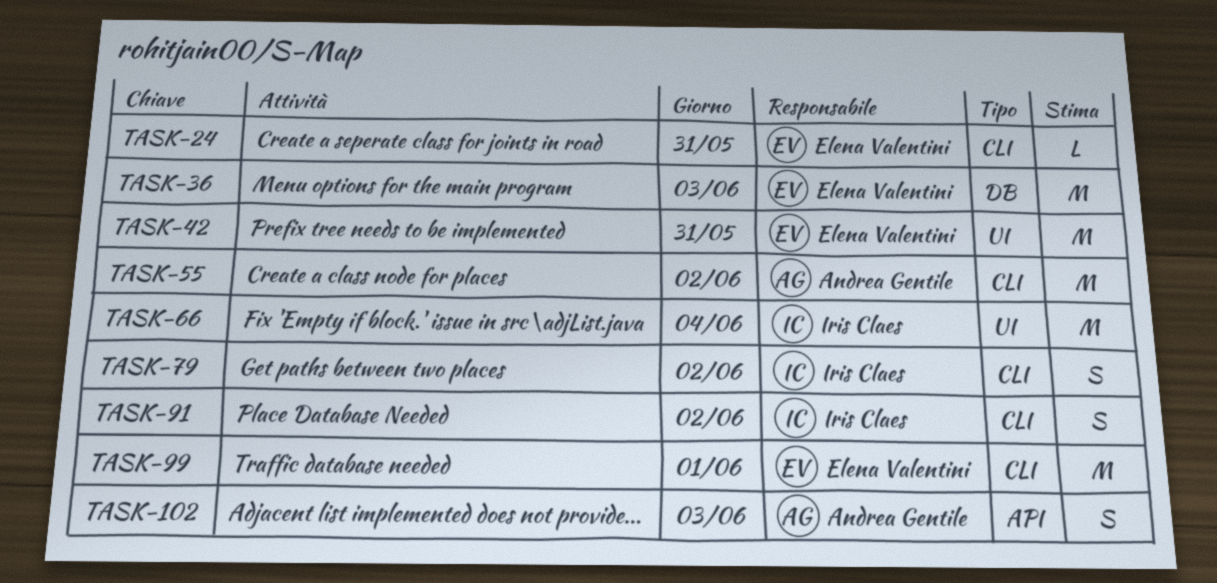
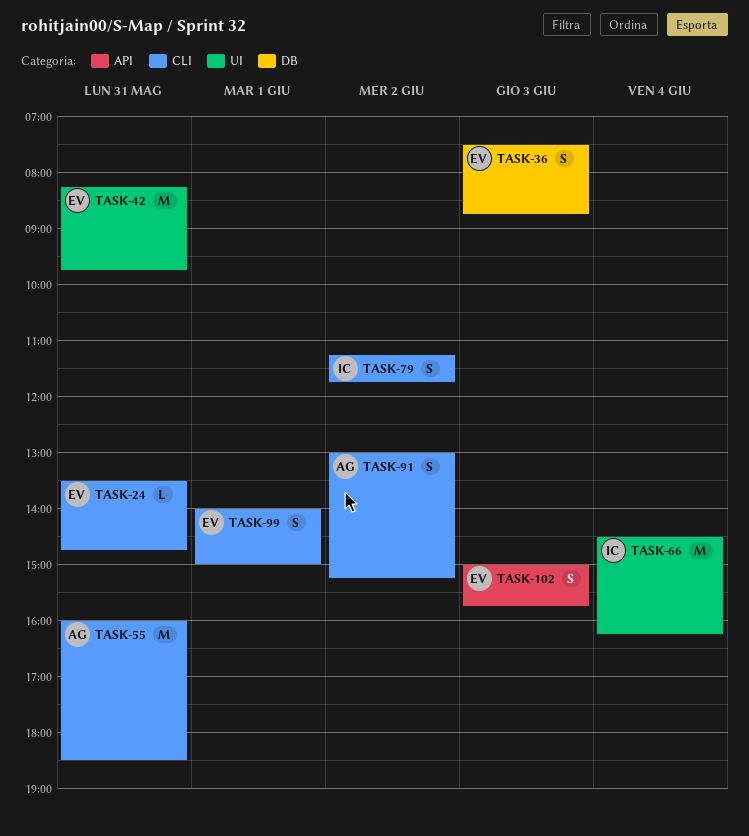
TASK-36, estimate: M -> S
TASK-55, day: Jun 2 -> May 31
TASK-91, owner: Iris Claes -> Andrea Gentile
TASK-99, estimate: M -> S
TASK-102, owner: Andrea Gentile -> Elena Valentini

